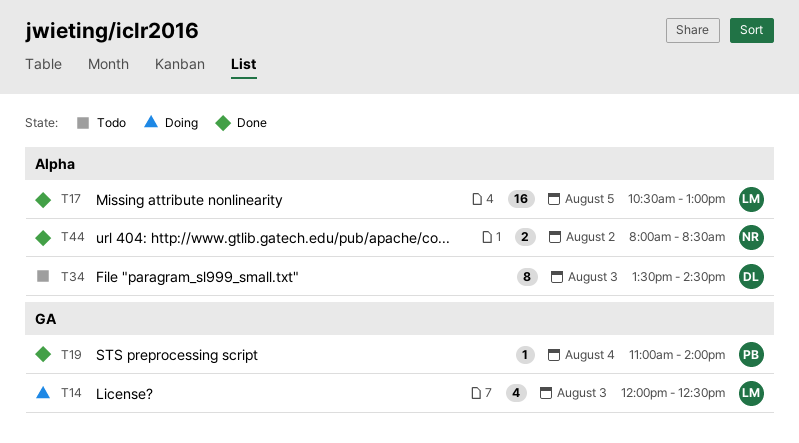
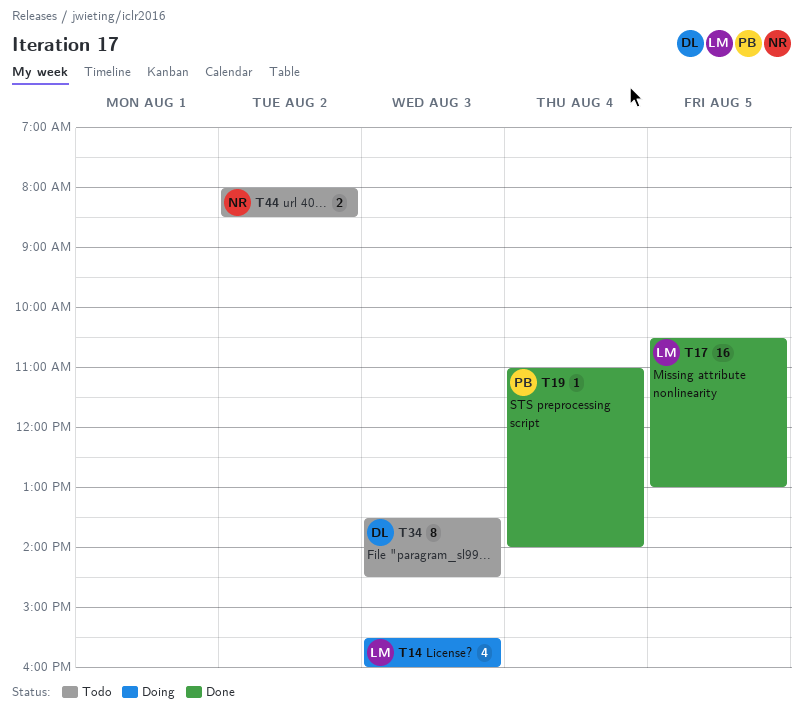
T14, begins: 12:00 -> 15:30
T14, ends: 12:30 -> 16:00
T44, status: Done -> Todo

